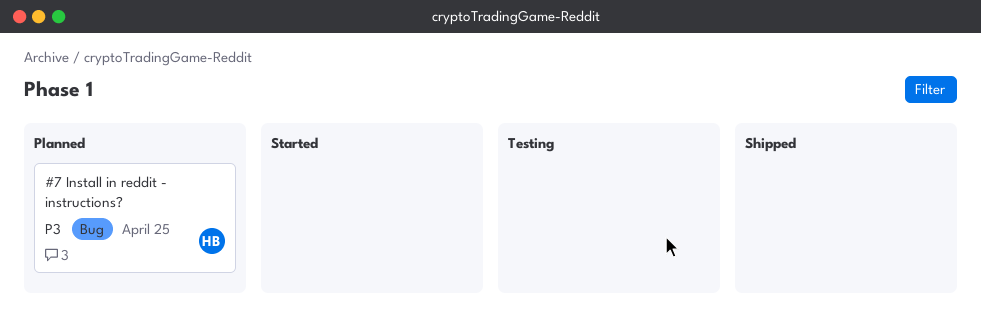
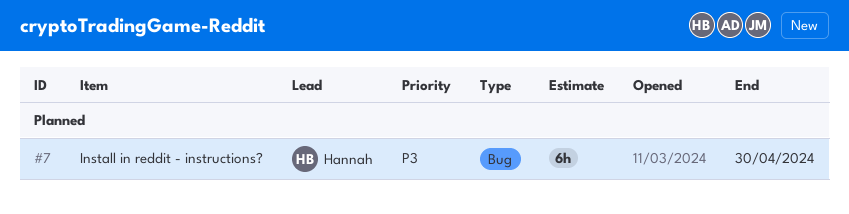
#7, due: Apr 25 -> Apr 30

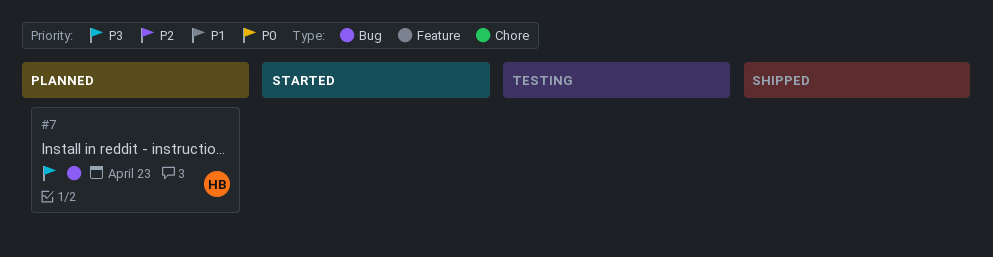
#7, due: Apr 30 -> Apr 23

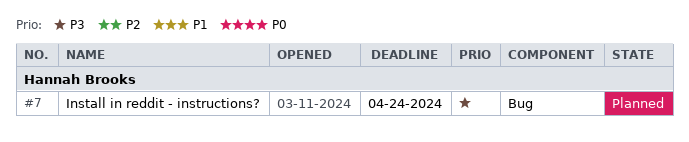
#7, due: Apr 23 -> Apr 24

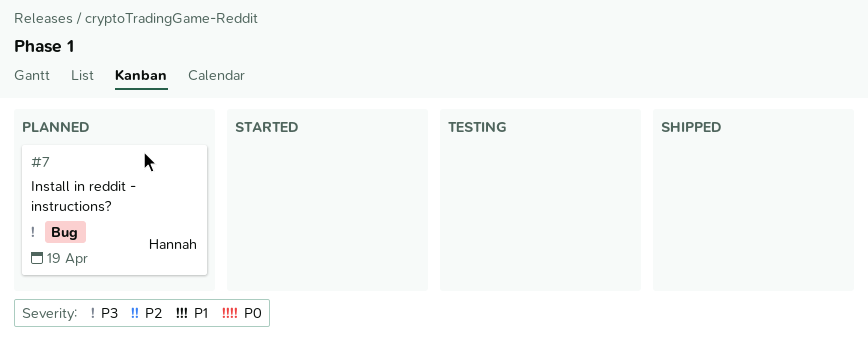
#7, due: Apr 24 -> Apr 19

